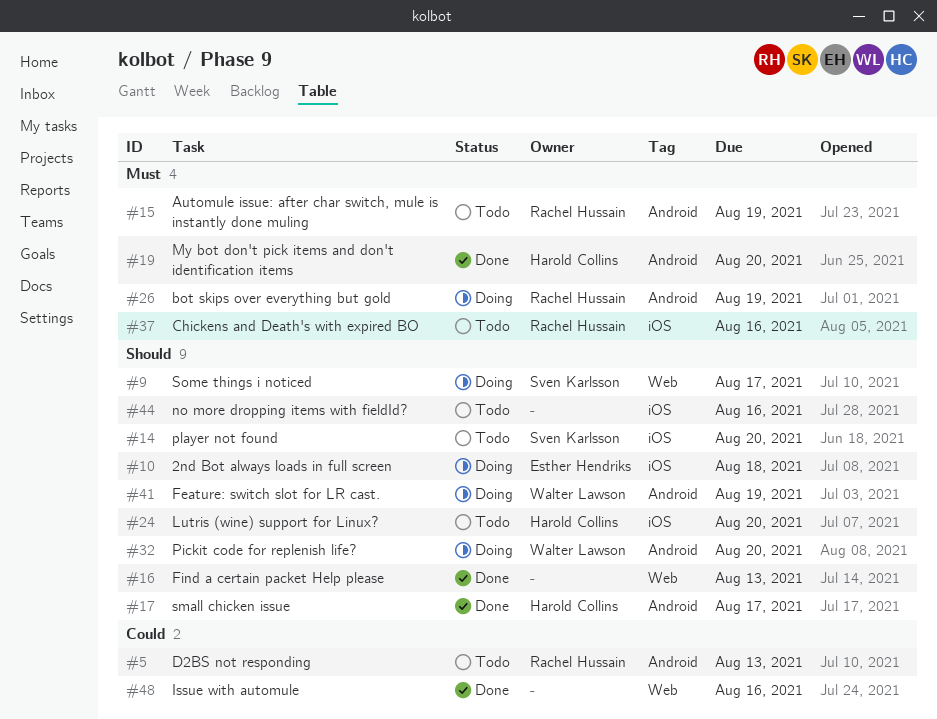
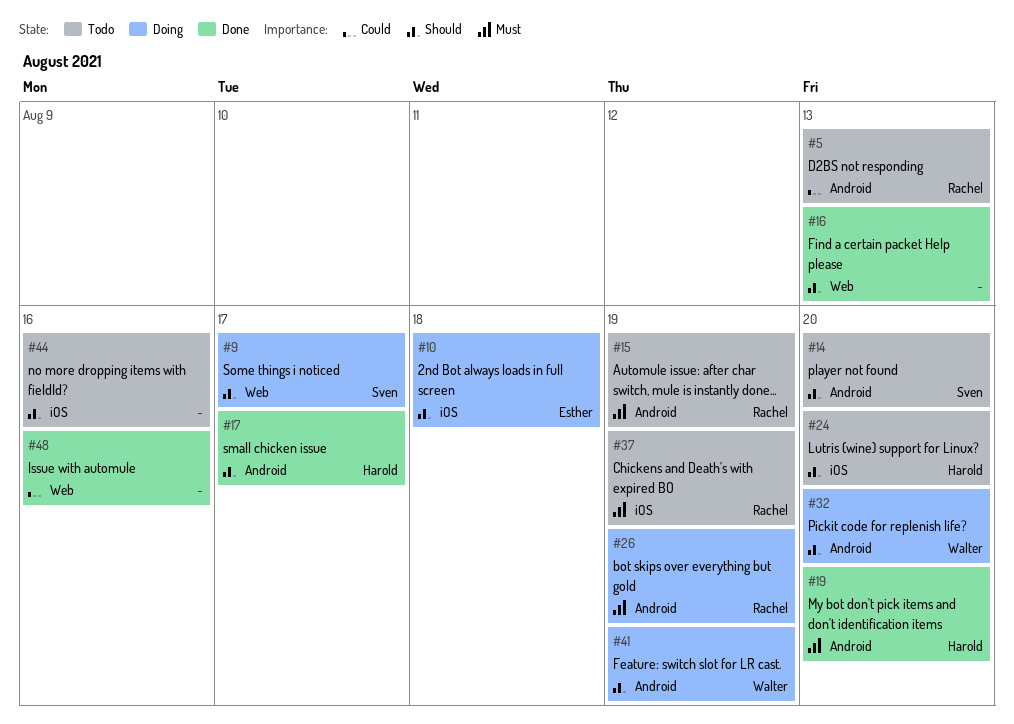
#14, label: iOS -> Android
#37, due: Aug 16 -> Aug 19

